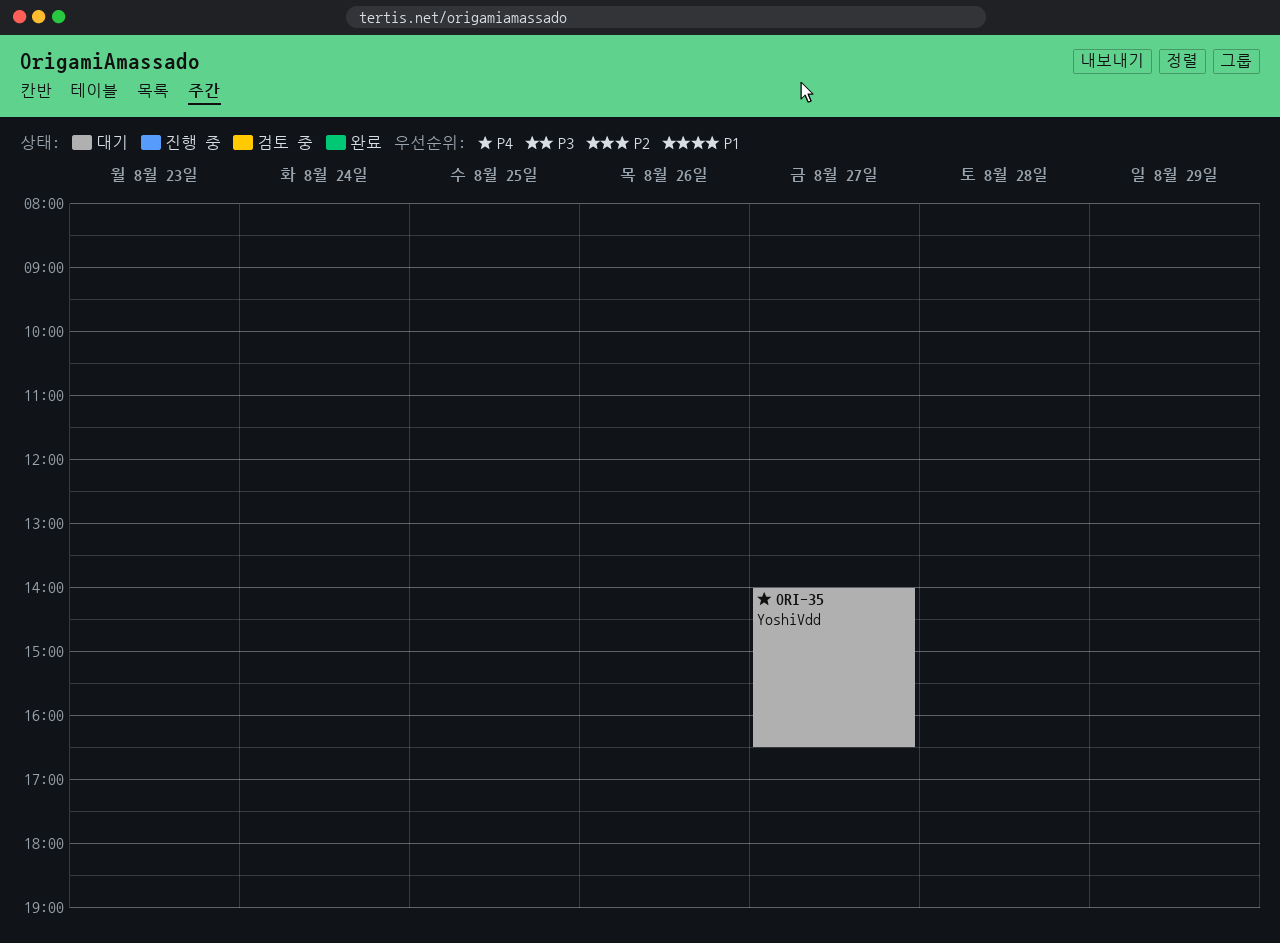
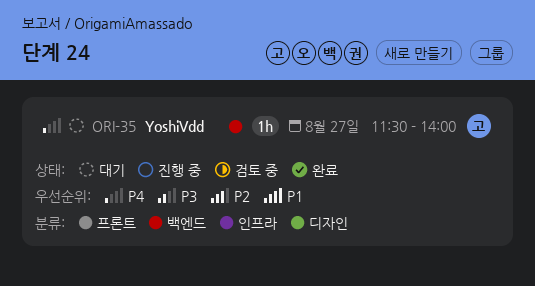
ORI-35, begins: 14:00 -> 11:30
ORI-35, ends: 16:30 -> 14:00

